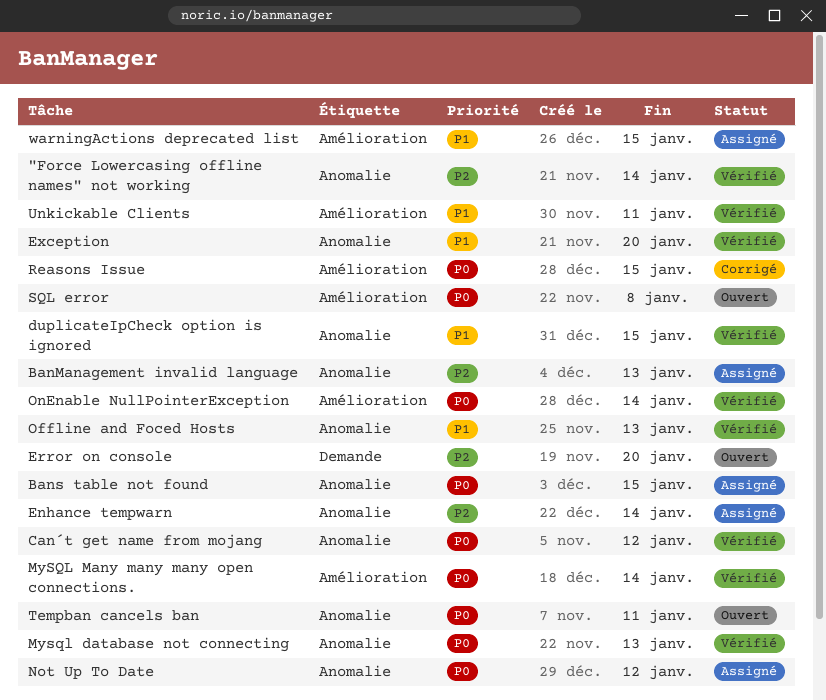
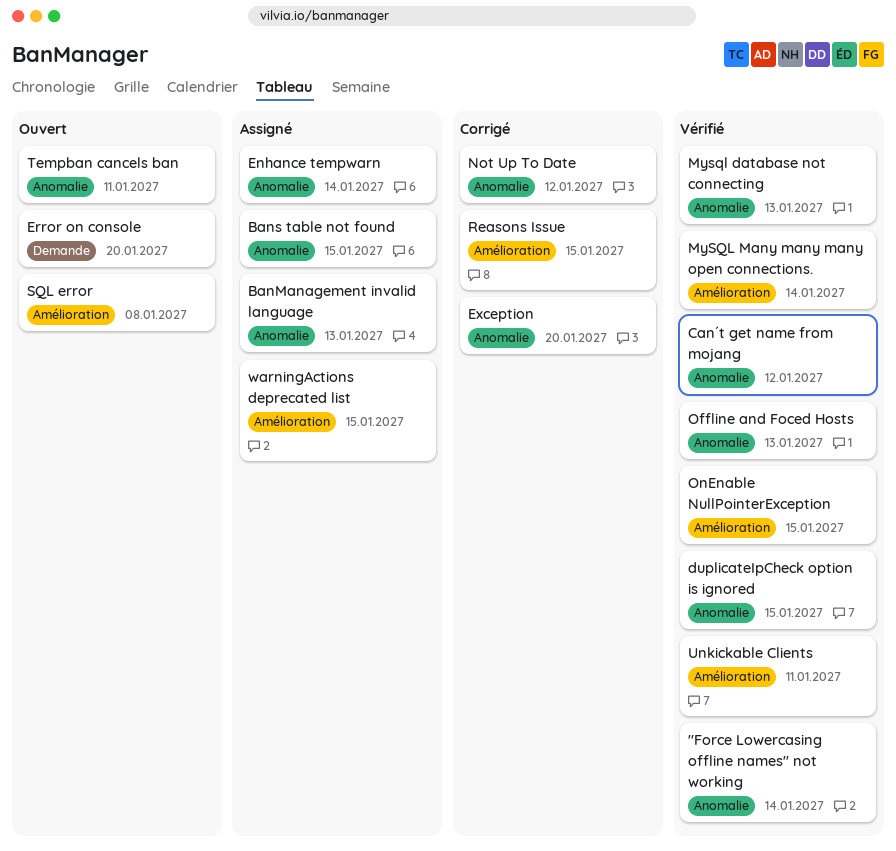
Exception, status: Vérifié -> Corrigé
Not Up To Date, status: Assigné -> Corrigé
OnEnable NullPointerException, due: Jan 14 -> Jan 15

